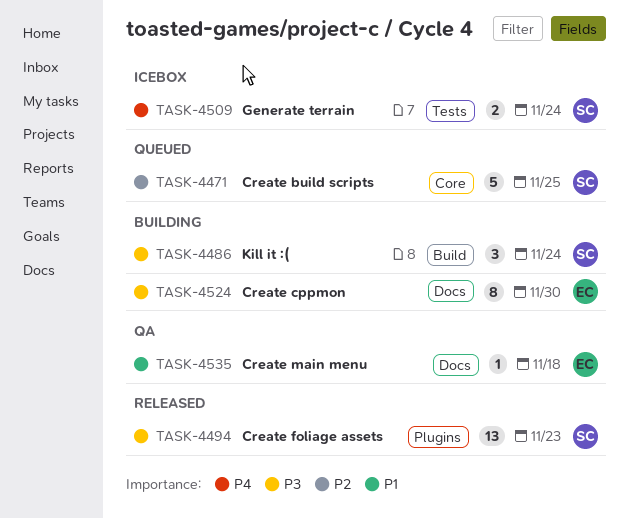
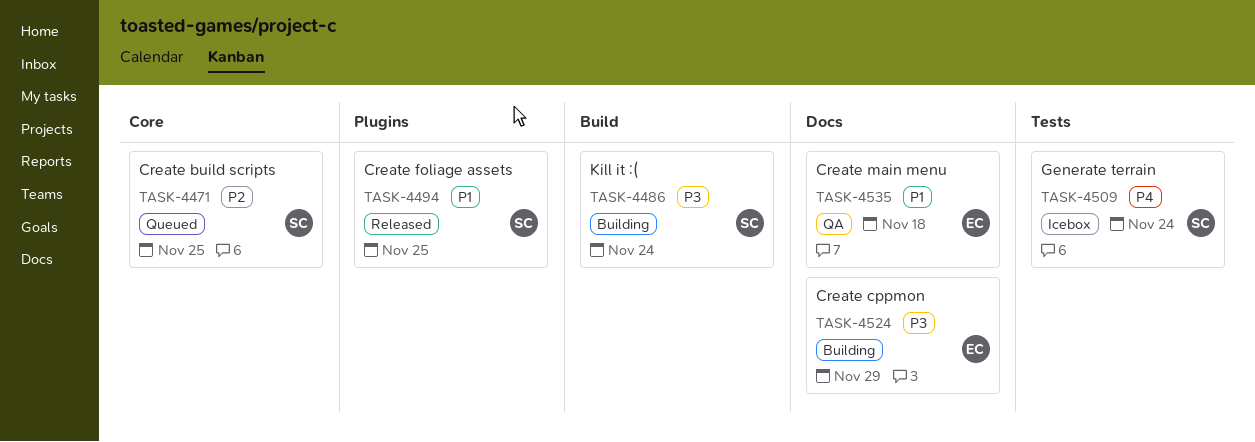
TASK-4494, priority: P3 -> P1
TASK-4494, due: Nov 23 -> Nov 25
TASK-4524, due: Nov 30 -> Nov 29

